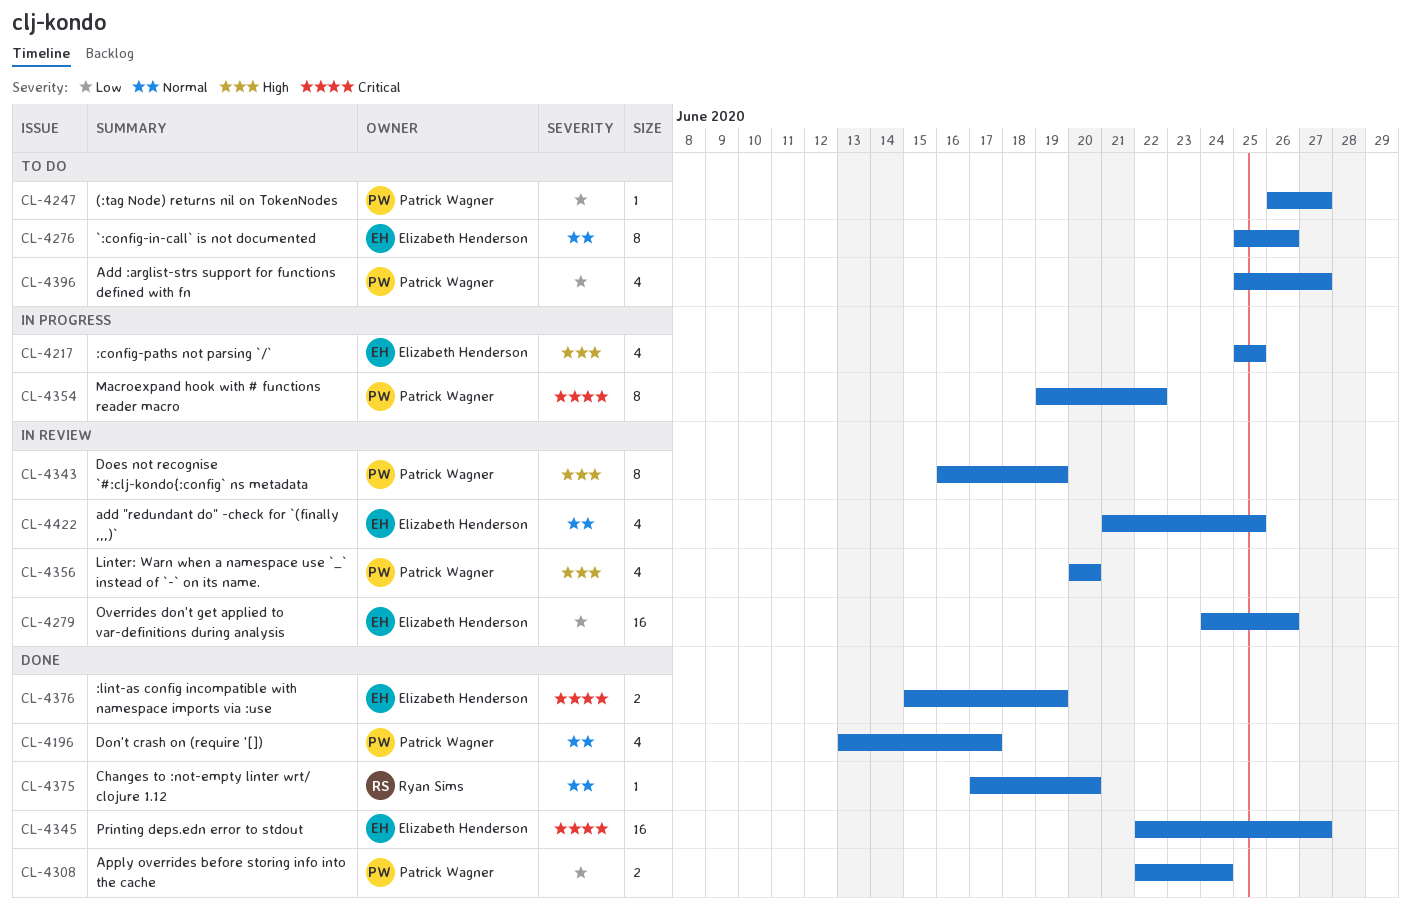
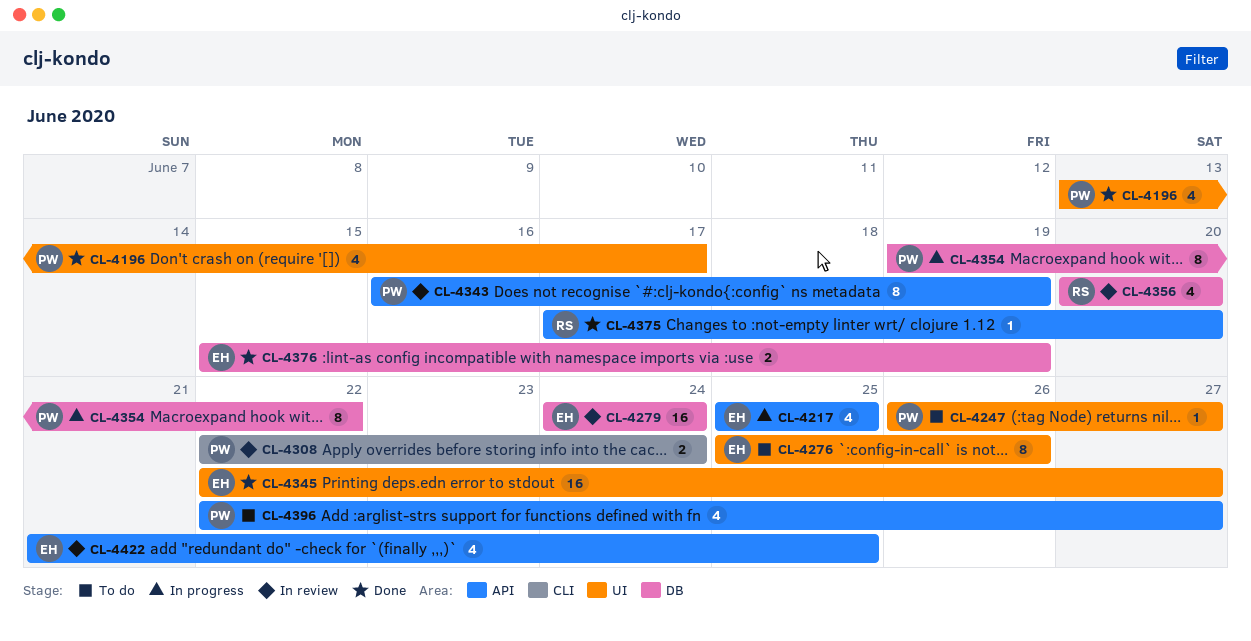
CL-4279, due: Jun 26 -> Jun 24
CL-4308, status: Done -> In review
CL-4356, owner: Patrick Wagner -> Ryan Sims
CL-4396, start: Jun 25 -> Jun 22

